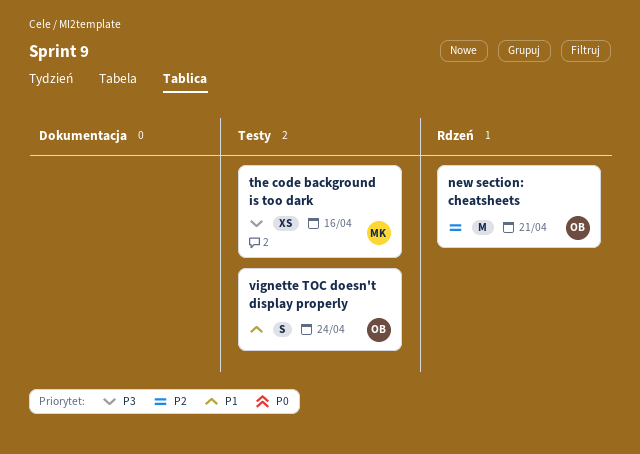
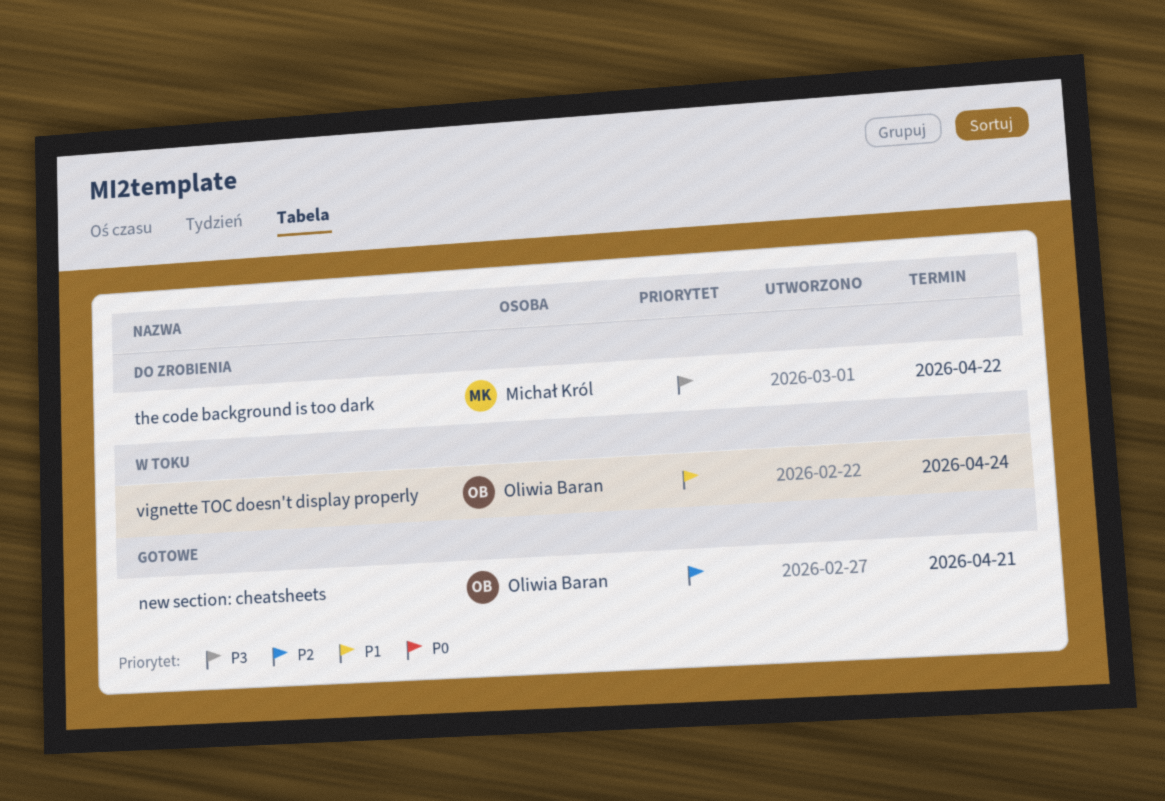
the code background is too dark, due: Apr 16 -> Apr 22

